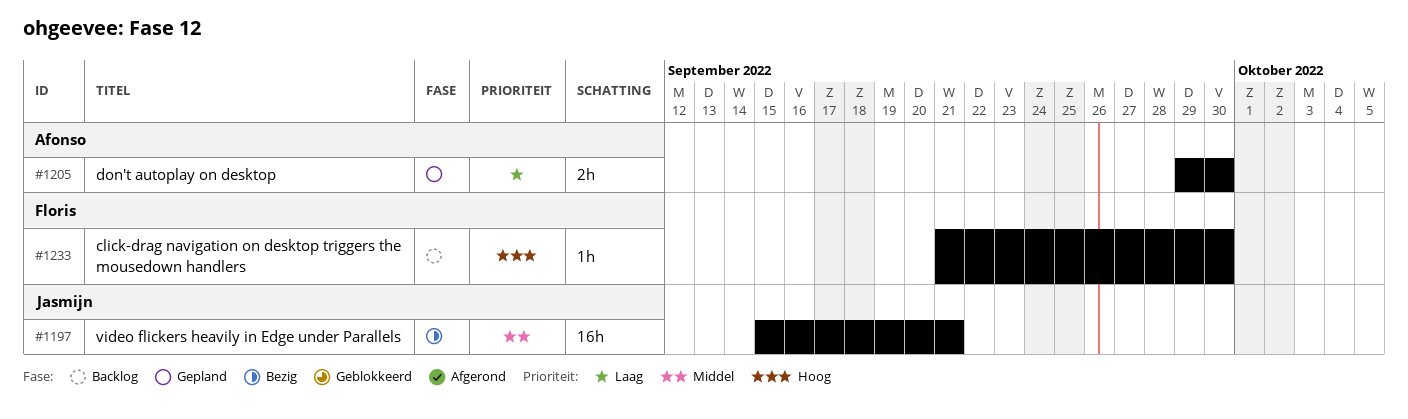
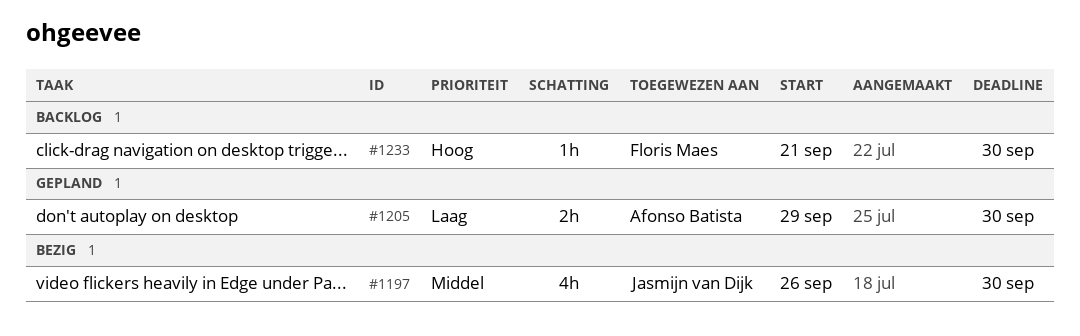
#1197, estimate: 16h -> 4h
#1197, start: Sep 15 -> Sep 26
#1197, due: Sep 21 -> Sep 30

